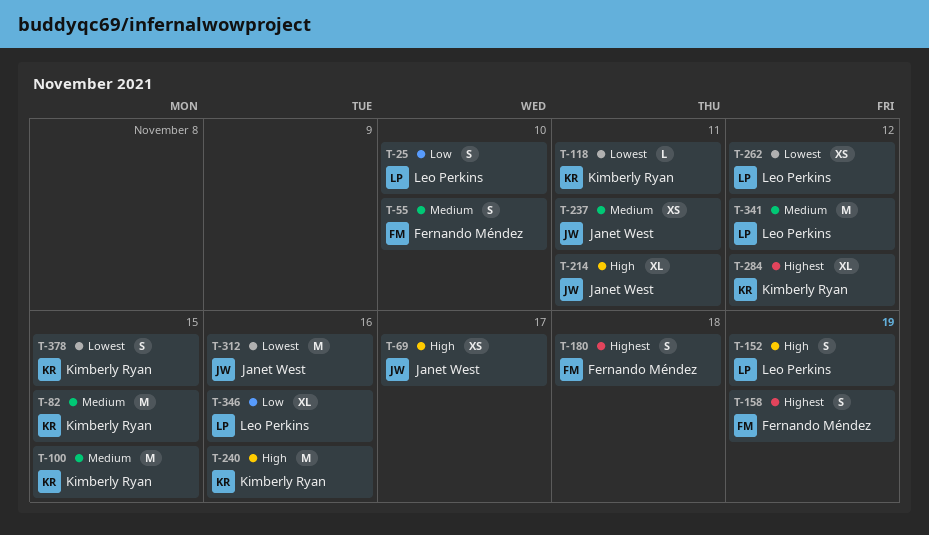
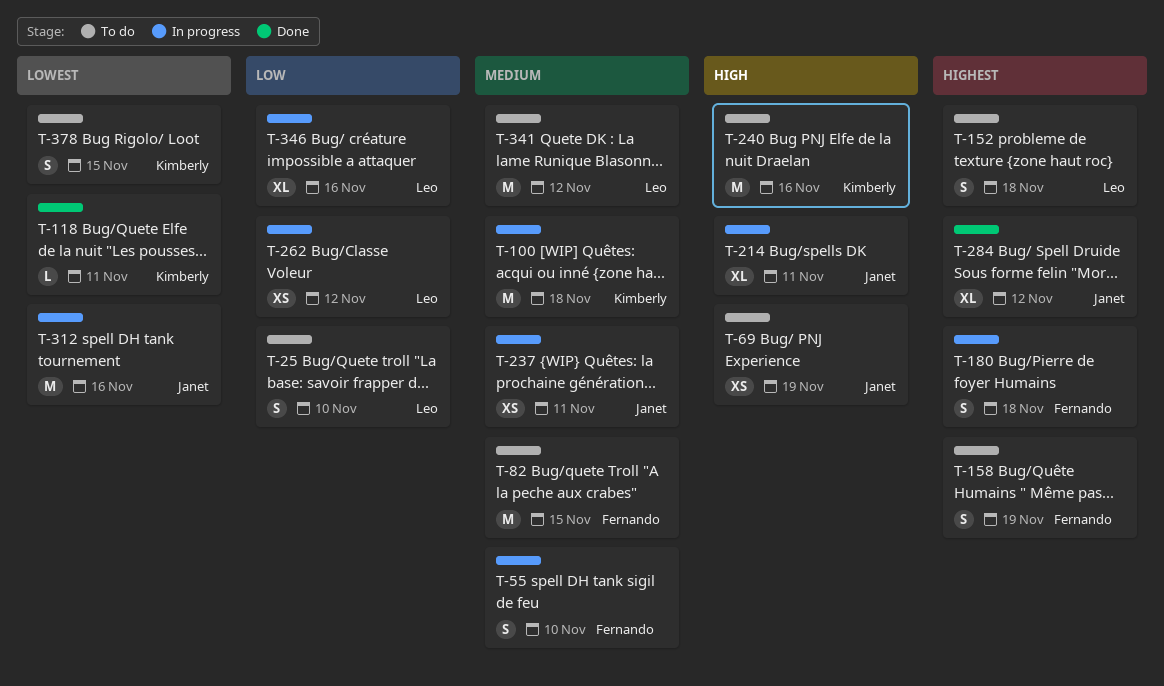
T-69, due: Nov 17 -> Nov 19
T-82, owner: Kimberly Ryan -> Fernando Méndez
T-100, due: Nov 15 -> Nov 18
T-152, priority: High -> Highest
T-152, due: Nov 19 -> Nov 18
T-262, priority: Lowest -> Low
T-284, owner: Kimberly Ryan -> Janet West

